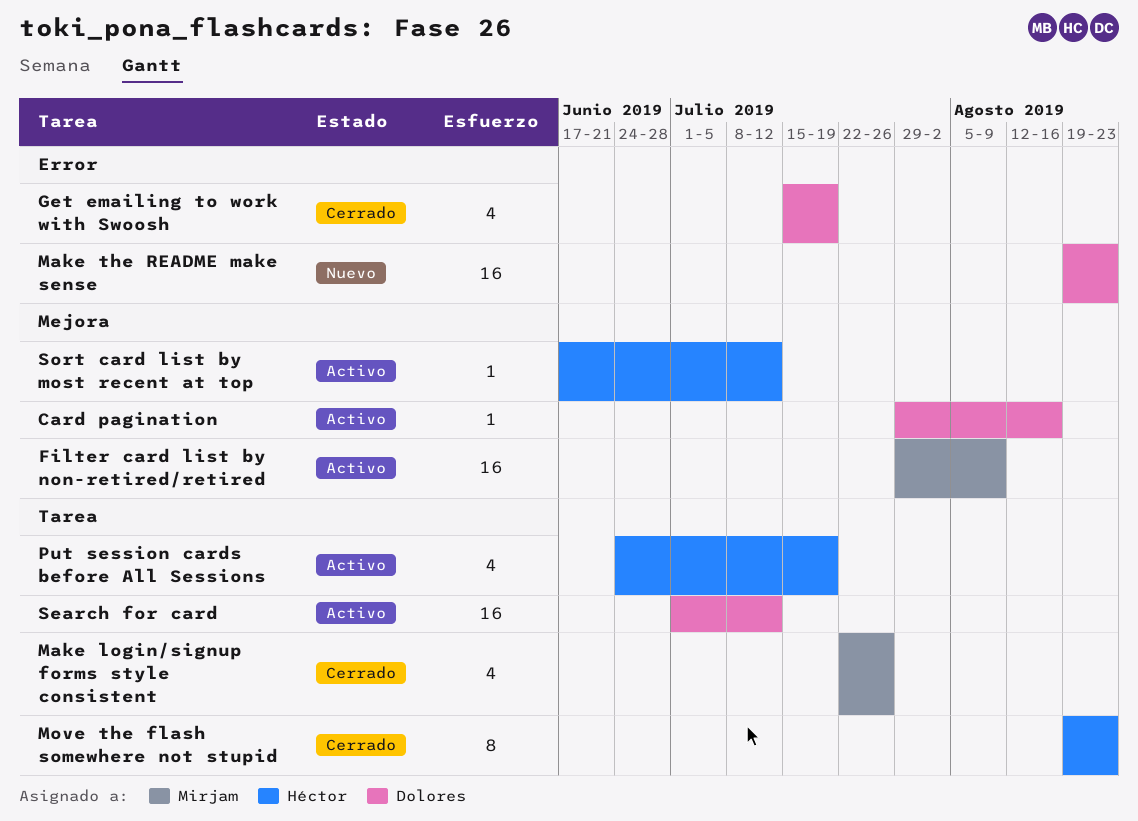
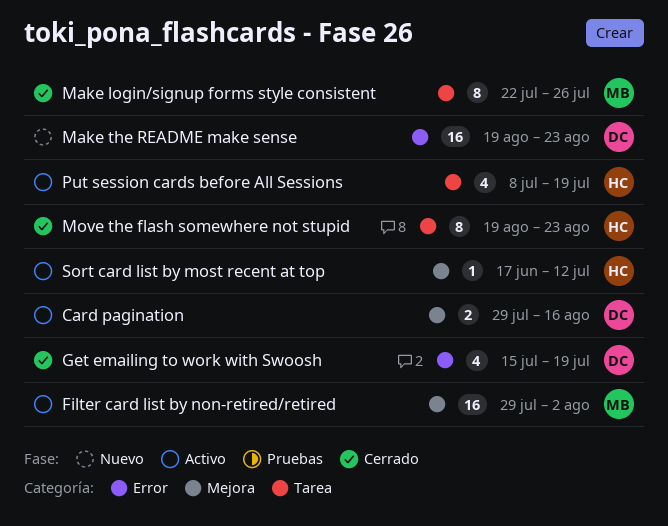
Card pagination, estimate: 1 -> 2
Filter card list by non-retired/retired, due: Aug 9 -> Aug 2
Make login/signup forms style consistent, estimate: 4 -> 8
Put session cards before All Sessions, start: Jun 24 -> Jul 8
Search for card: present -> none

